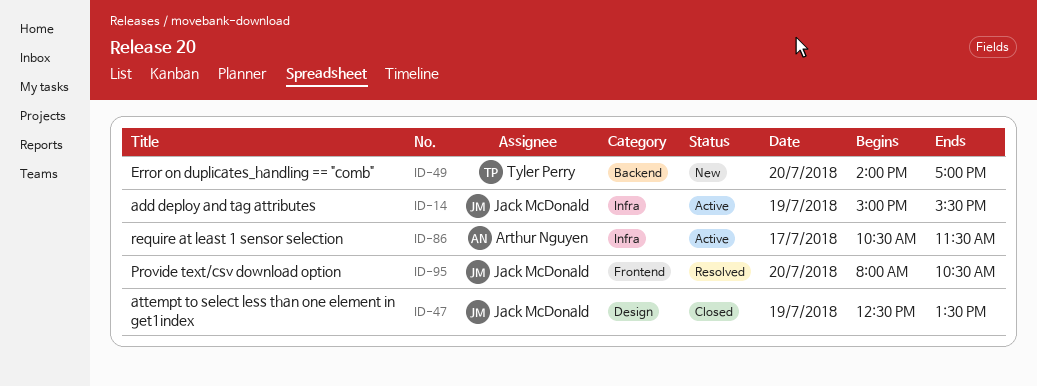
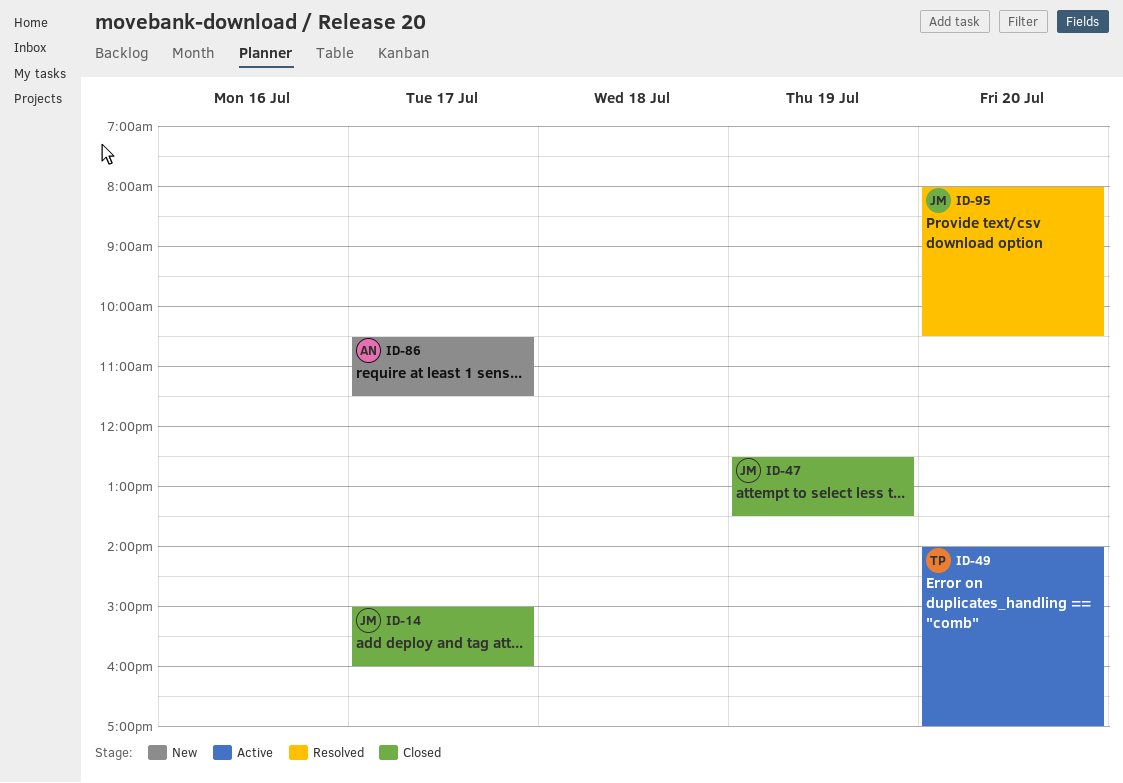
ID-14, status: Active -> Closed
ID-14, day: Jul 19 -> Jul 17
ID-14, ends: 15:30 -> 16:00
ID-49, status: New -> Active
ID-86, status: Active -> New

